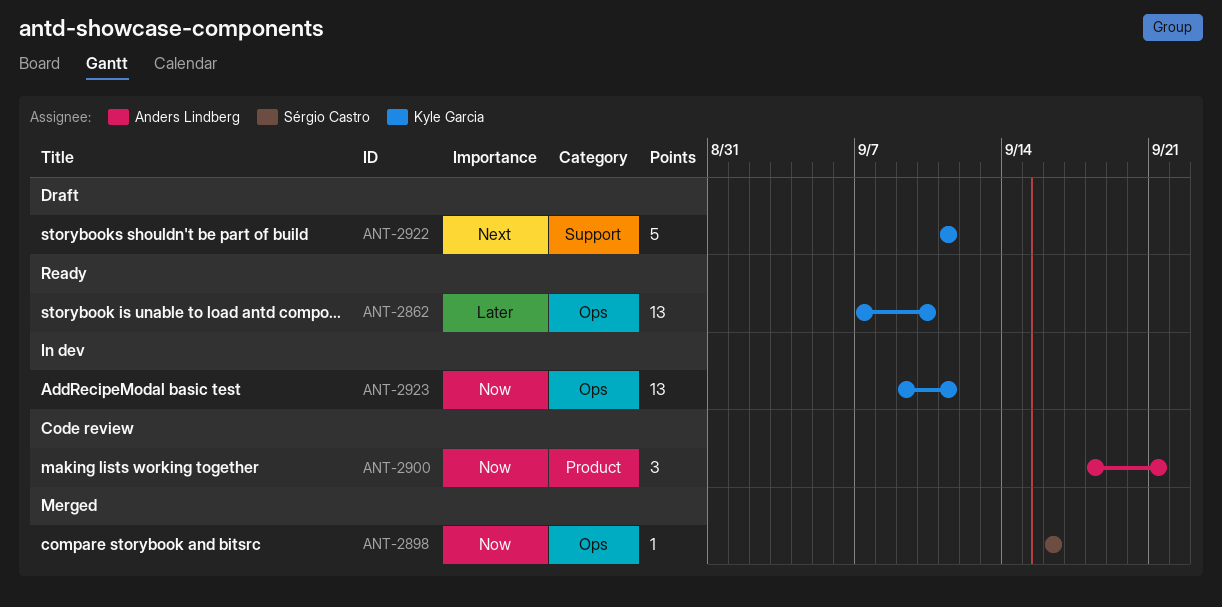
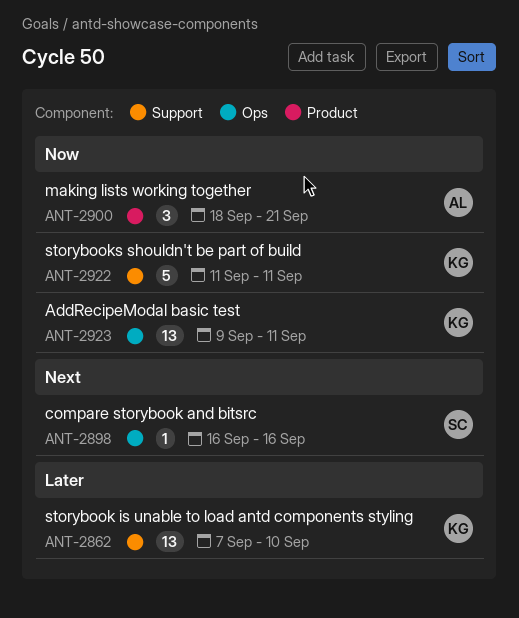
ANT-2862, label: Ops -> Support
ANT-2898, priority: Now -> Next
ANT-2922, priority: Next -> Now

